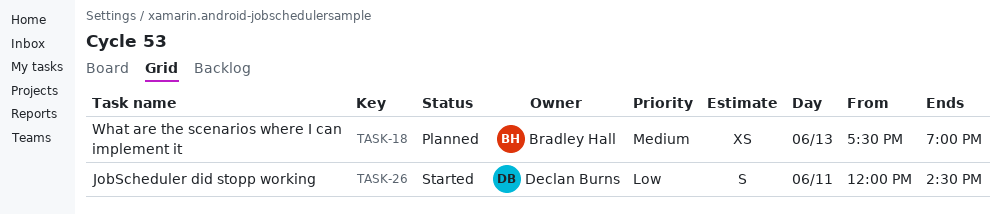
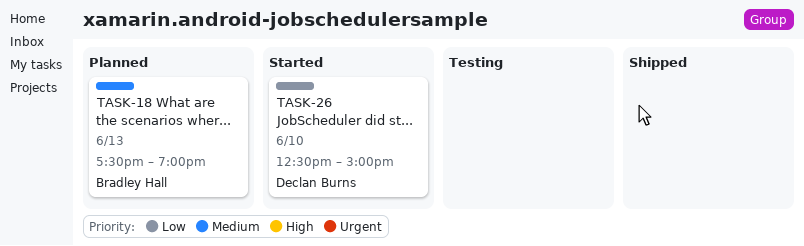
TASK-26, day: Jun 11 -> Jun 10
TASK-26, begins: 12:00 -> 12:30
TASK-26, ends: 14:30 -> 15:00

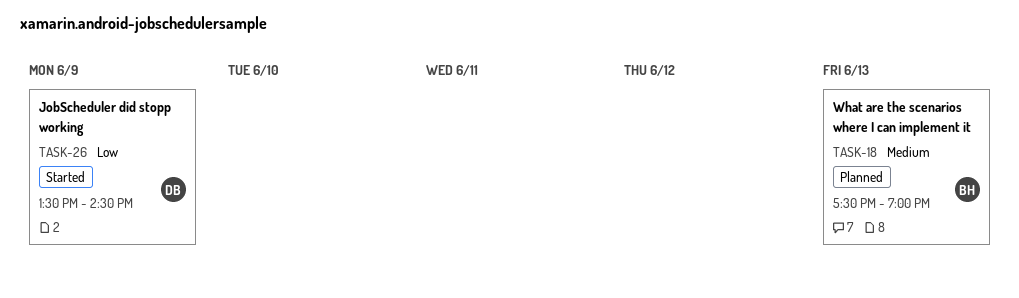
TASK-26, day: Jun 10 -> Jun 9
TASK-26, begins: 12:30 -> 13:30
TASK-26, ends: 15:00 -> 14:30

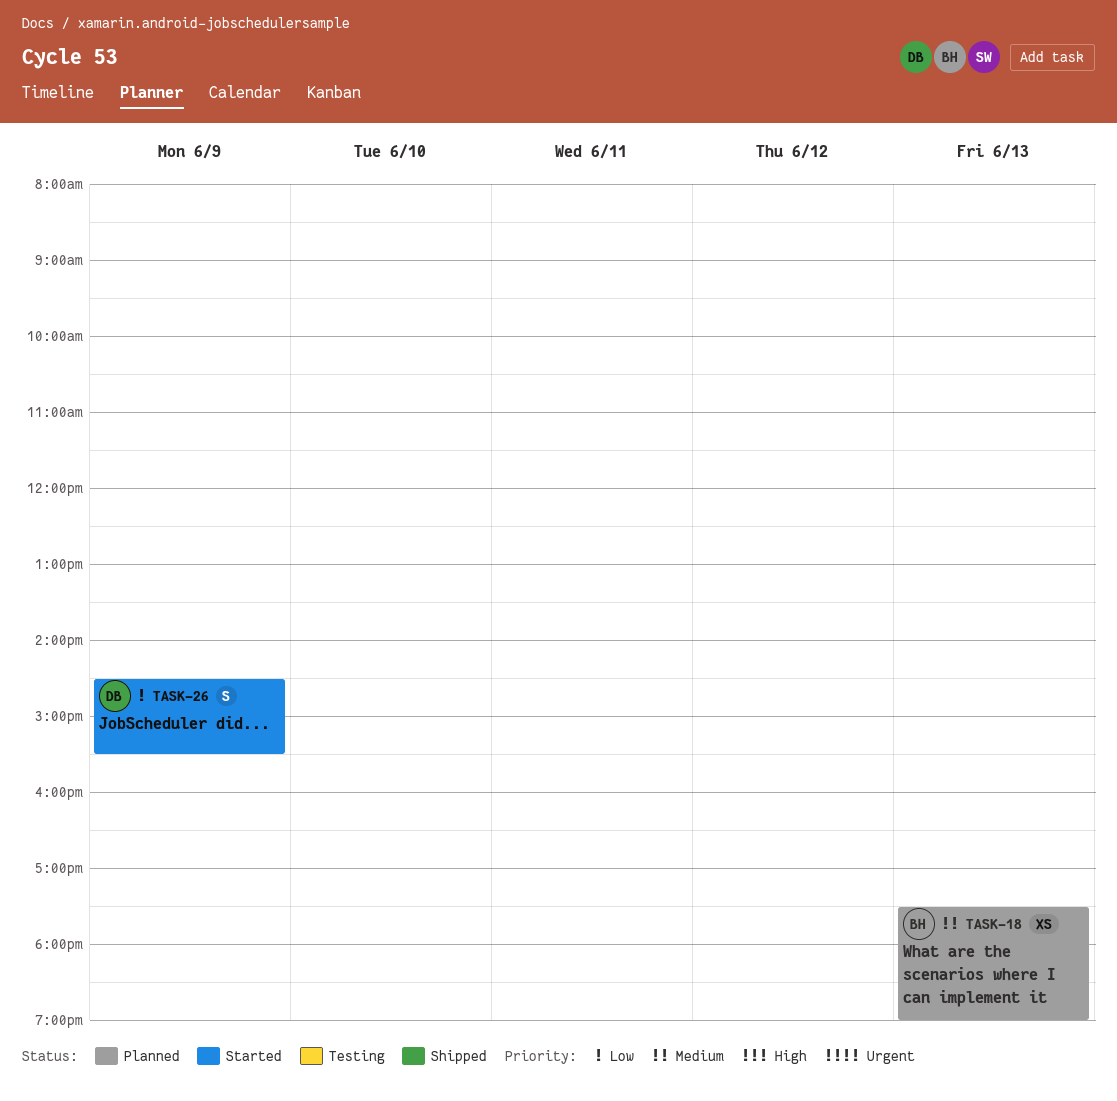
TASK-26, begins: 13:30 -> 14:30
TASK-26, ends: 14:30 -> 15:30

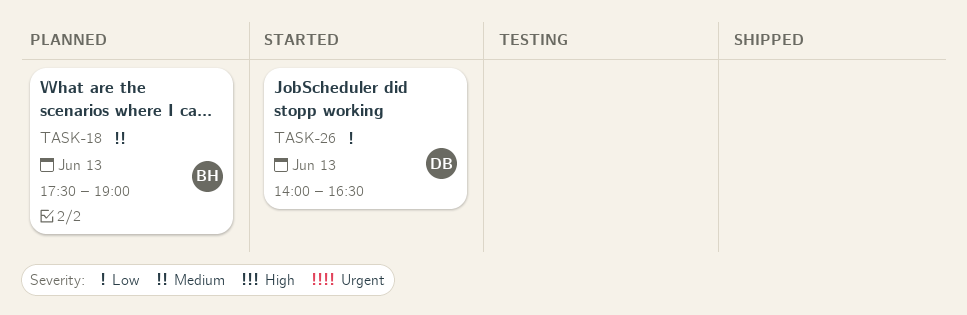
TASK-26, day: Jun 9 -> Jun 13
TASK-26, begins: 14:30 -> 14:00
TASK-26, ends: 15:30 -> 16:30

